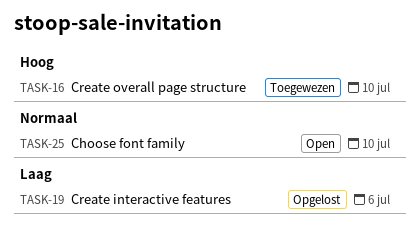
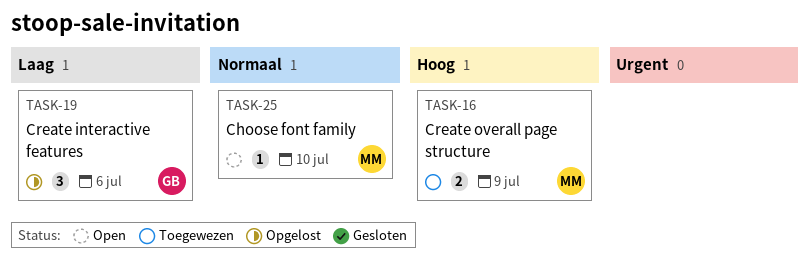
TASK-16, due: Jul 10 -> Jul 9

